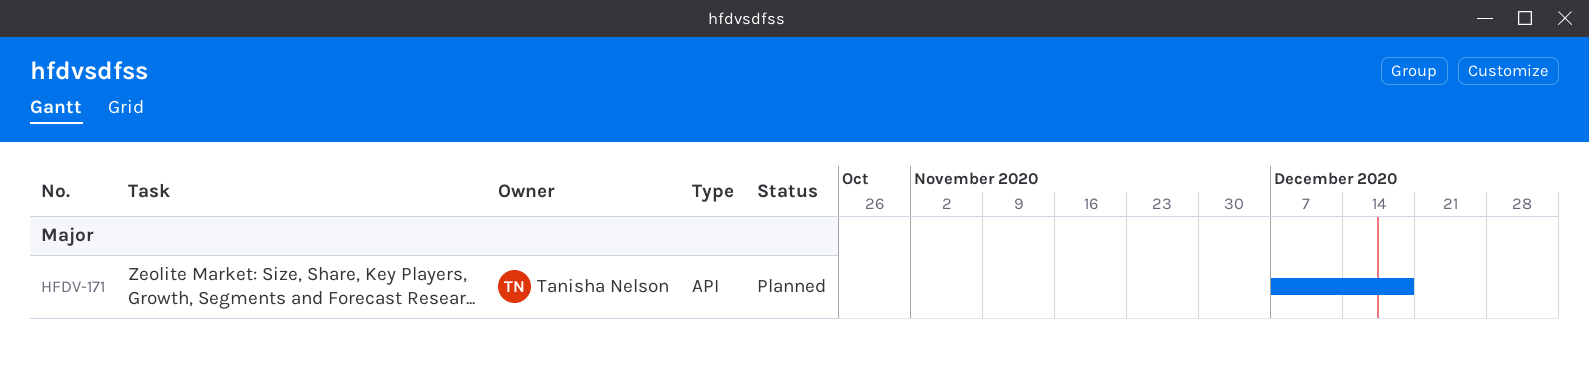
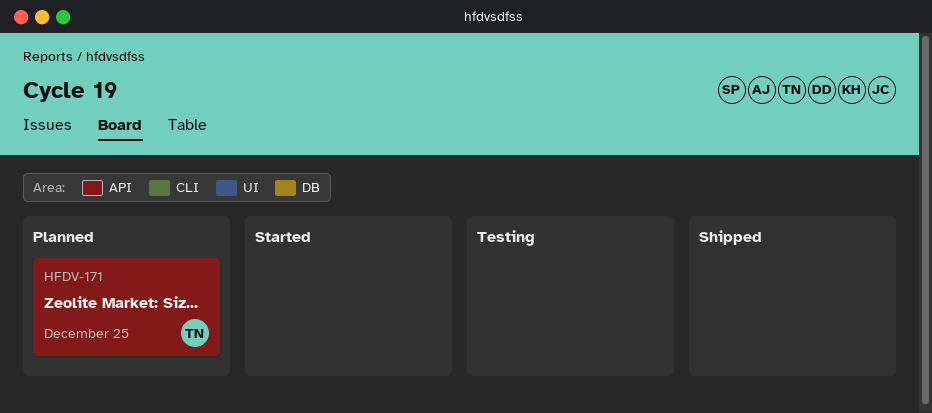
HFDV-171, due: Dec 18 -> Dec 25

